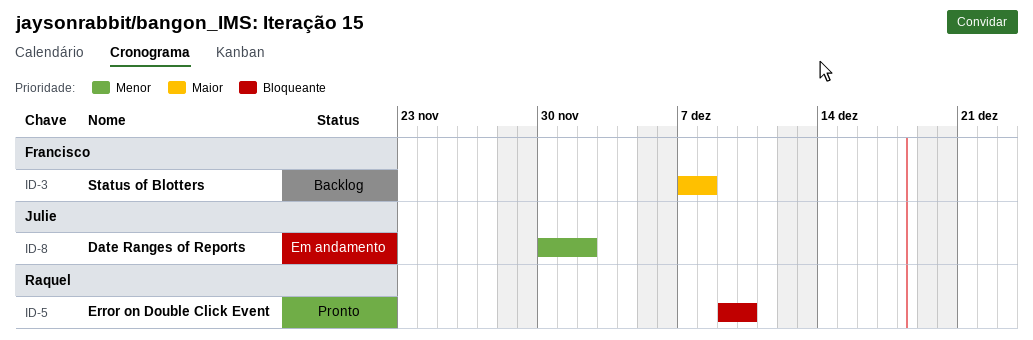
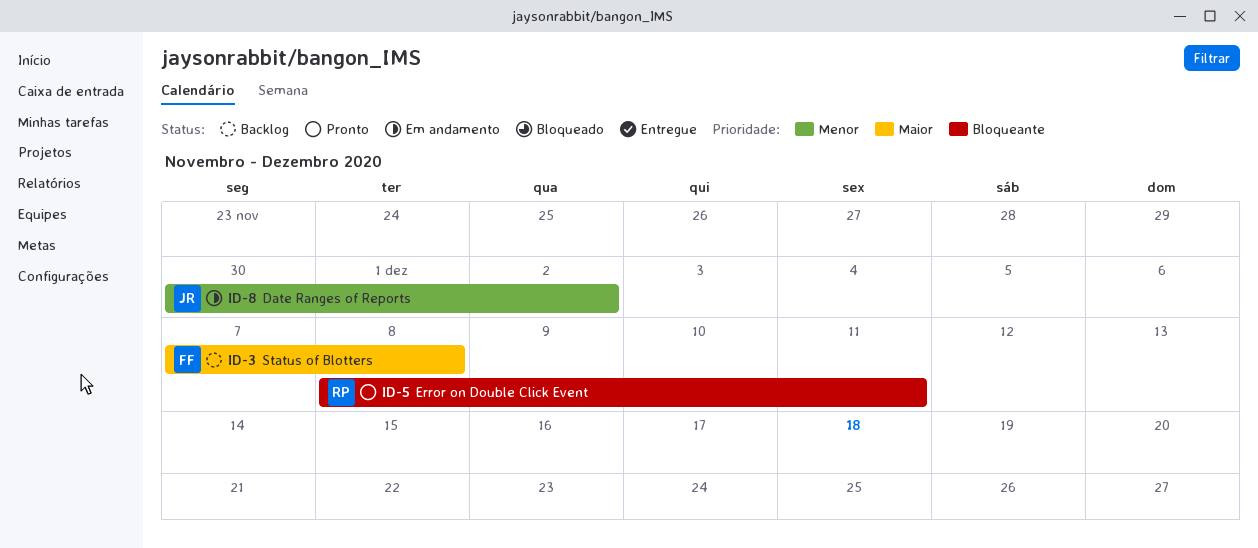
ID-5, start: Dec 9 -> Dec 8
ID-5, due: Dec 10 -> Dec 11

